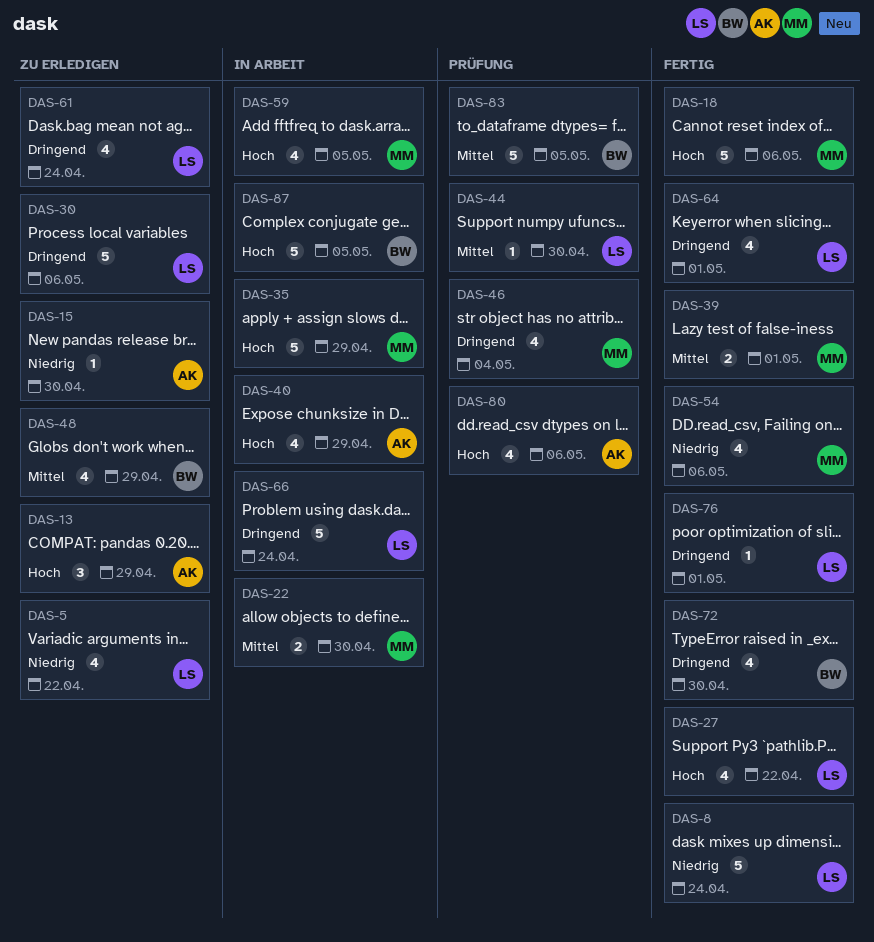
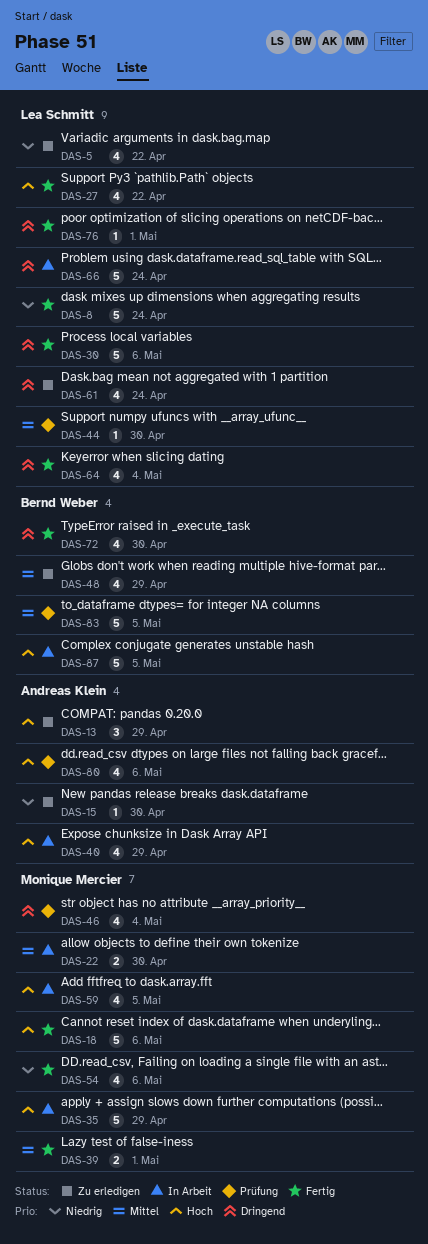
DAS-30, status: Zu erledigen -> Fertig
DAS-64, due: May 1 -> May 4

